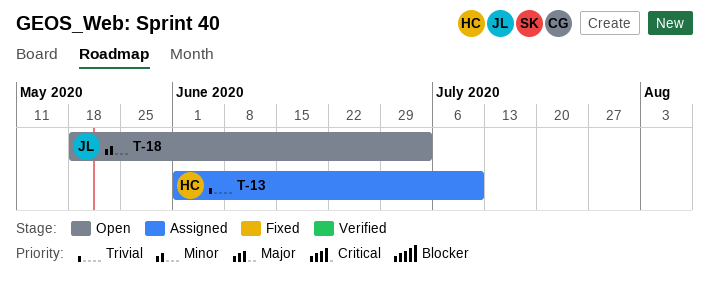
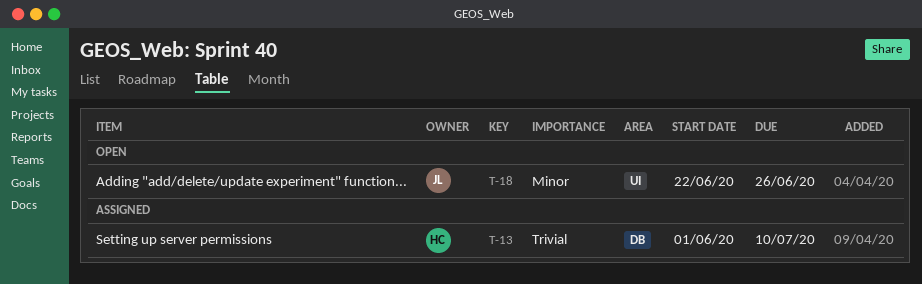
T-18, start: May 18 -> Jun 22
T-18, due: Jul 3 -> Jun 26

